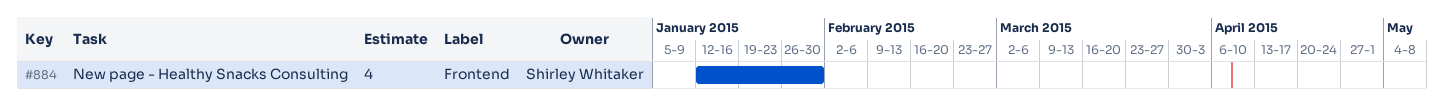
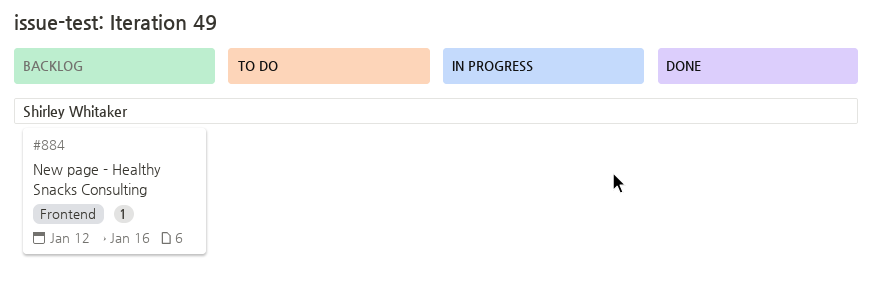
#884, estimate: 4 -> 1
#884, due: Jan 30 -> Jan 16

